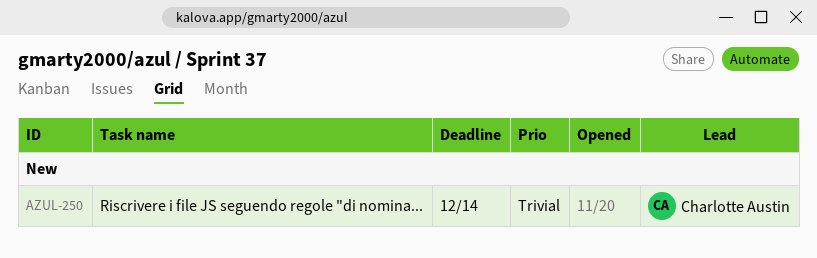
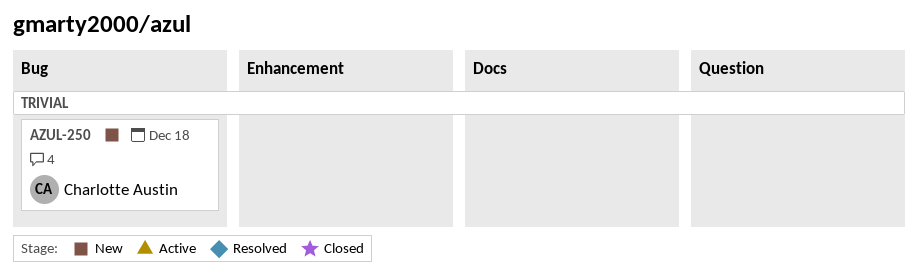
AZUL-250, due: Dec 14 -> Dec 18

